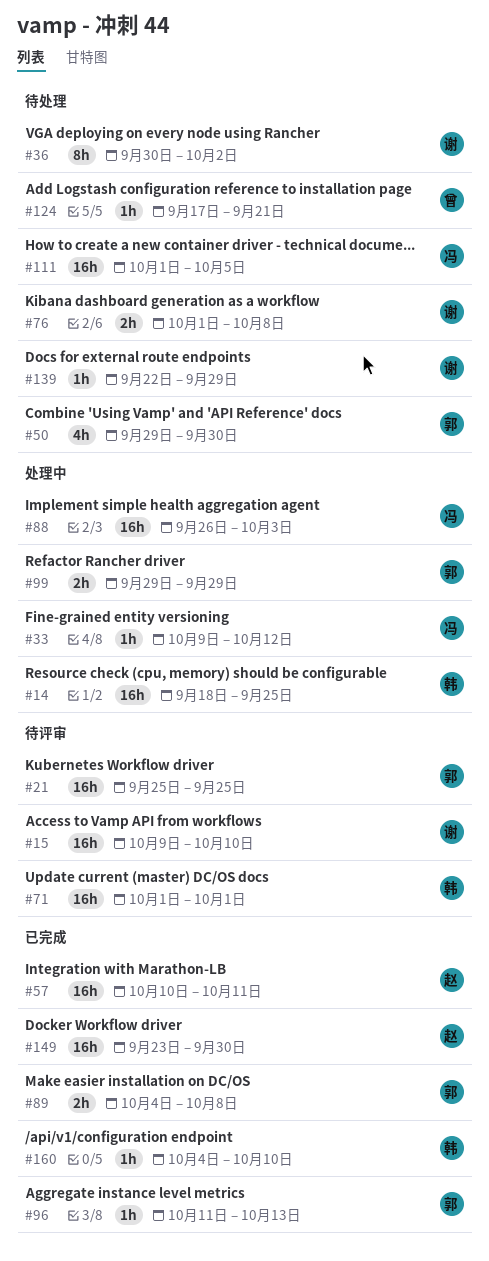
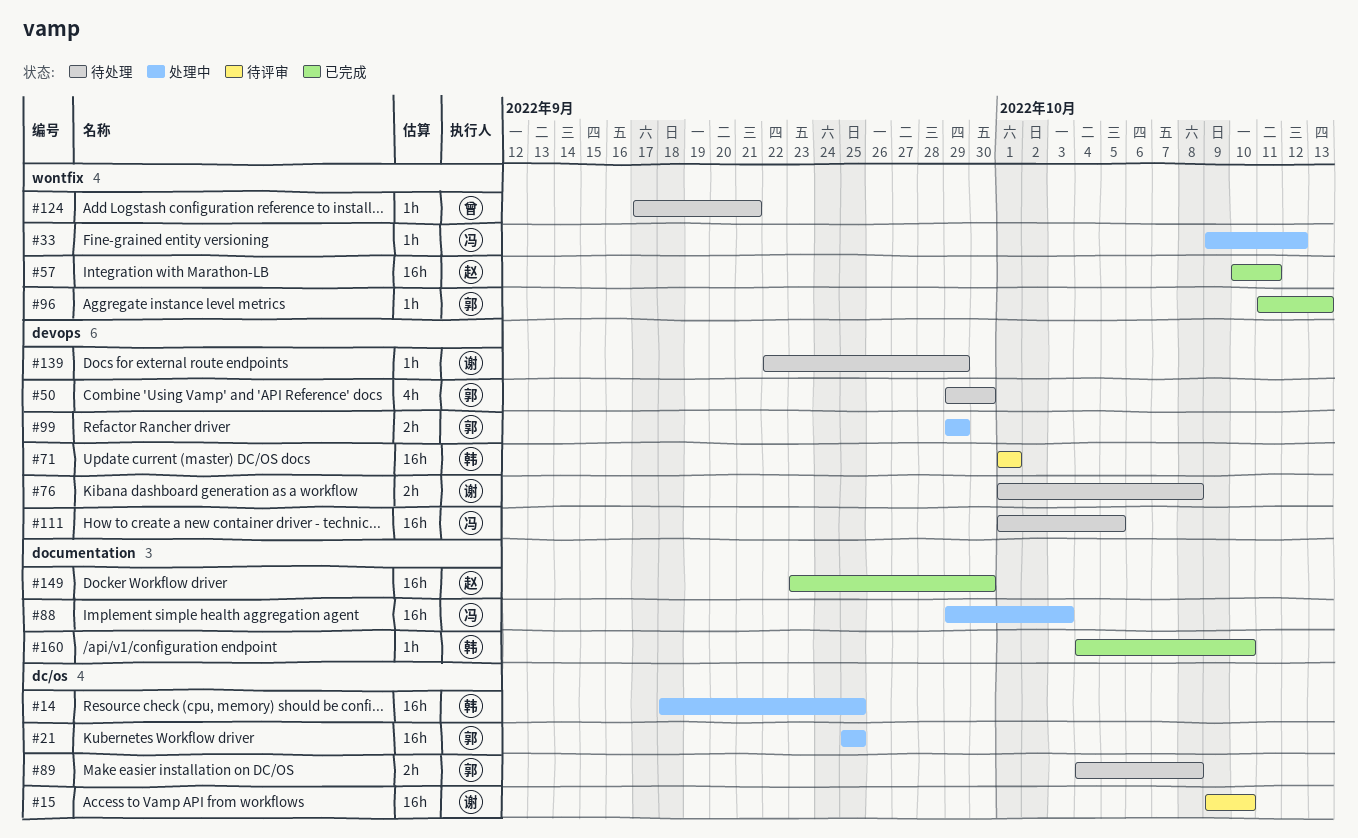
#21, status: 待评审 -> 处理中
#36: present -> none
#88, start: Sep 26 -> Sep 29
#89, status: 已完成 -> 待处理

